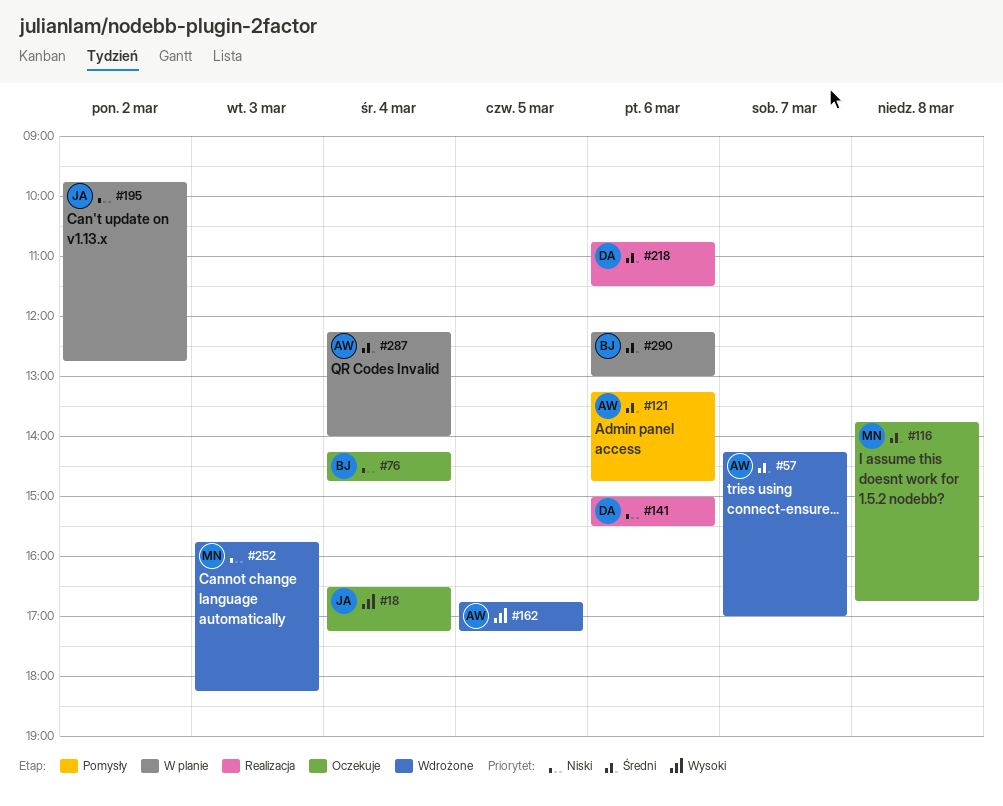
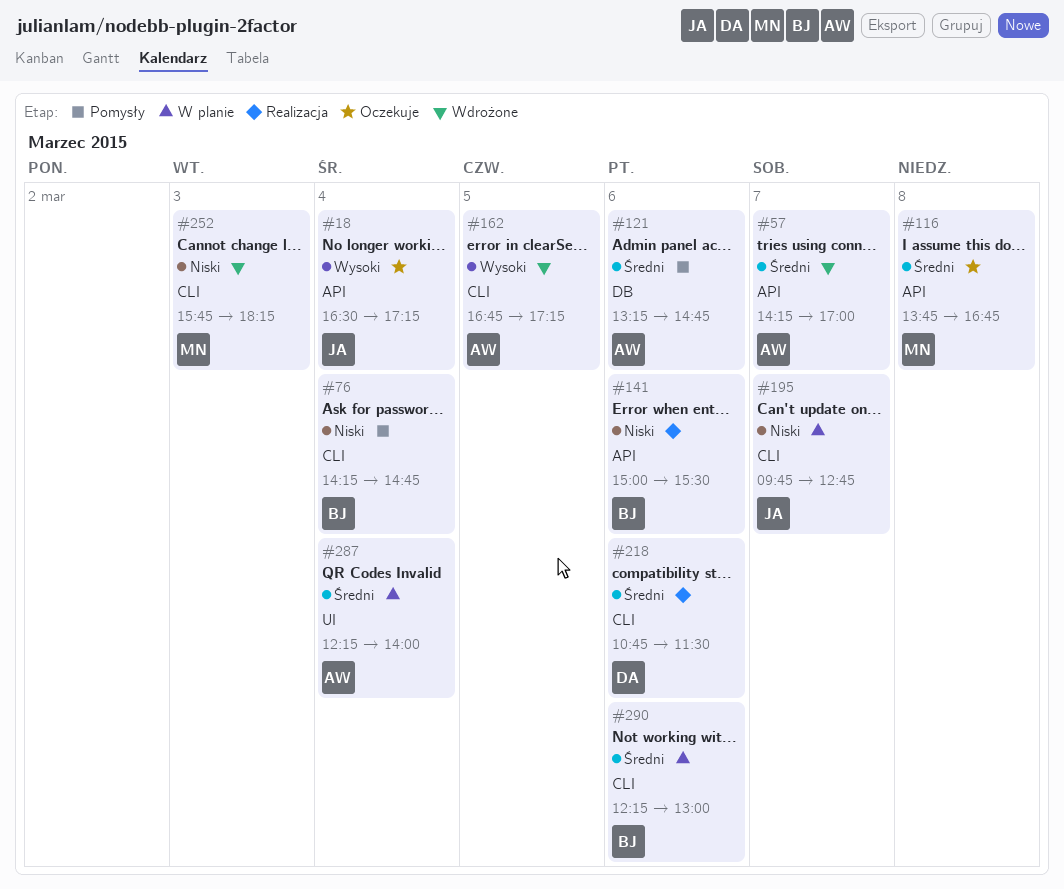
#76, status: Oczekuje -> Pomysły
#141, owner: DA -> BJ
#195, day: Mar 2 -> Mar 7

